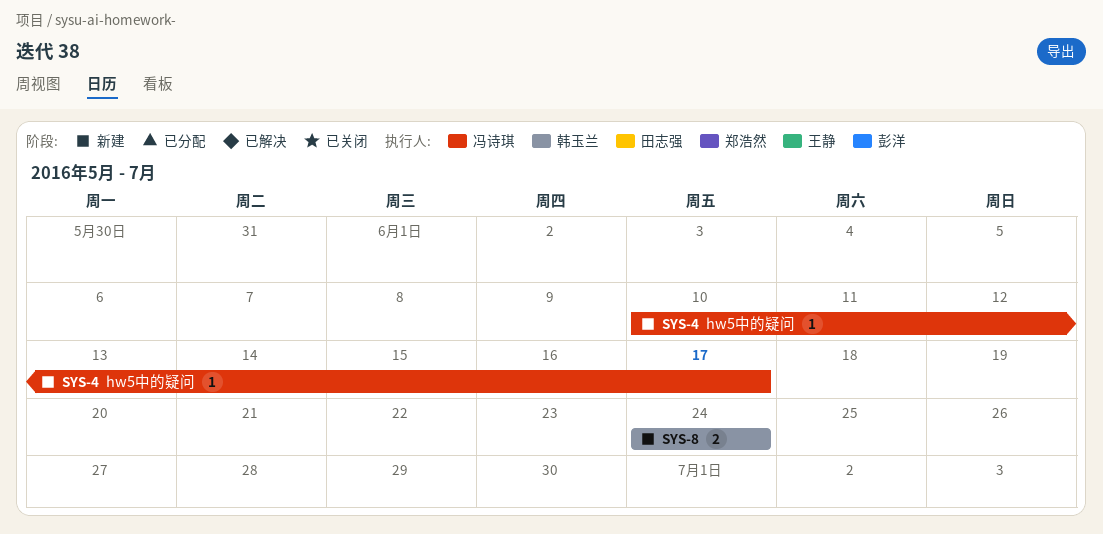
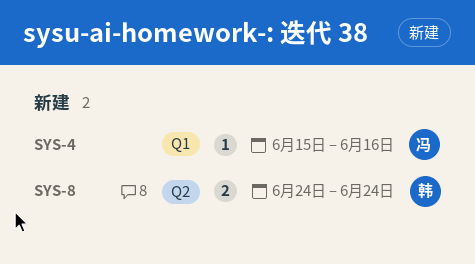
SYS-4, start: Jun 10 -> Jun 15
SYS-4, due: Jun 17 -> Jun 16

